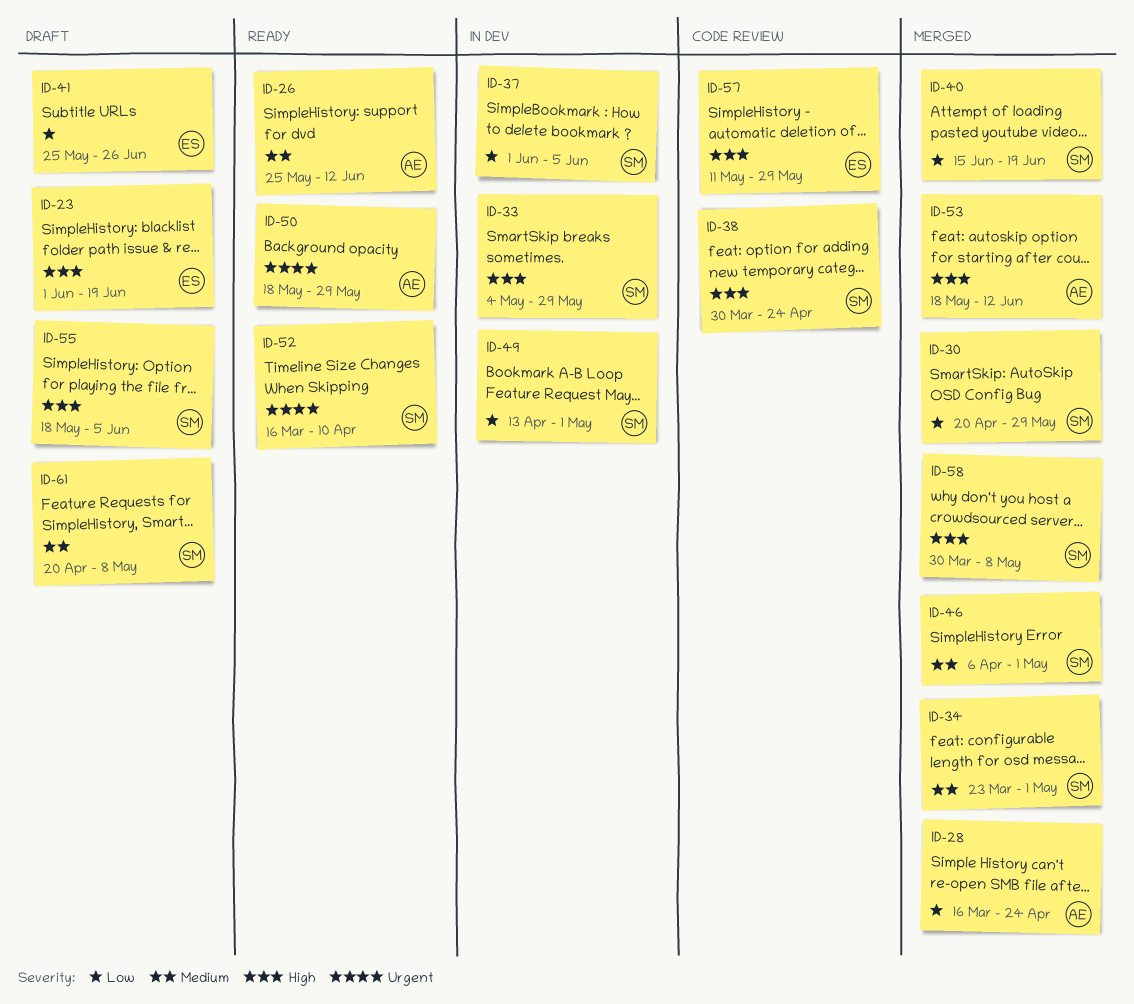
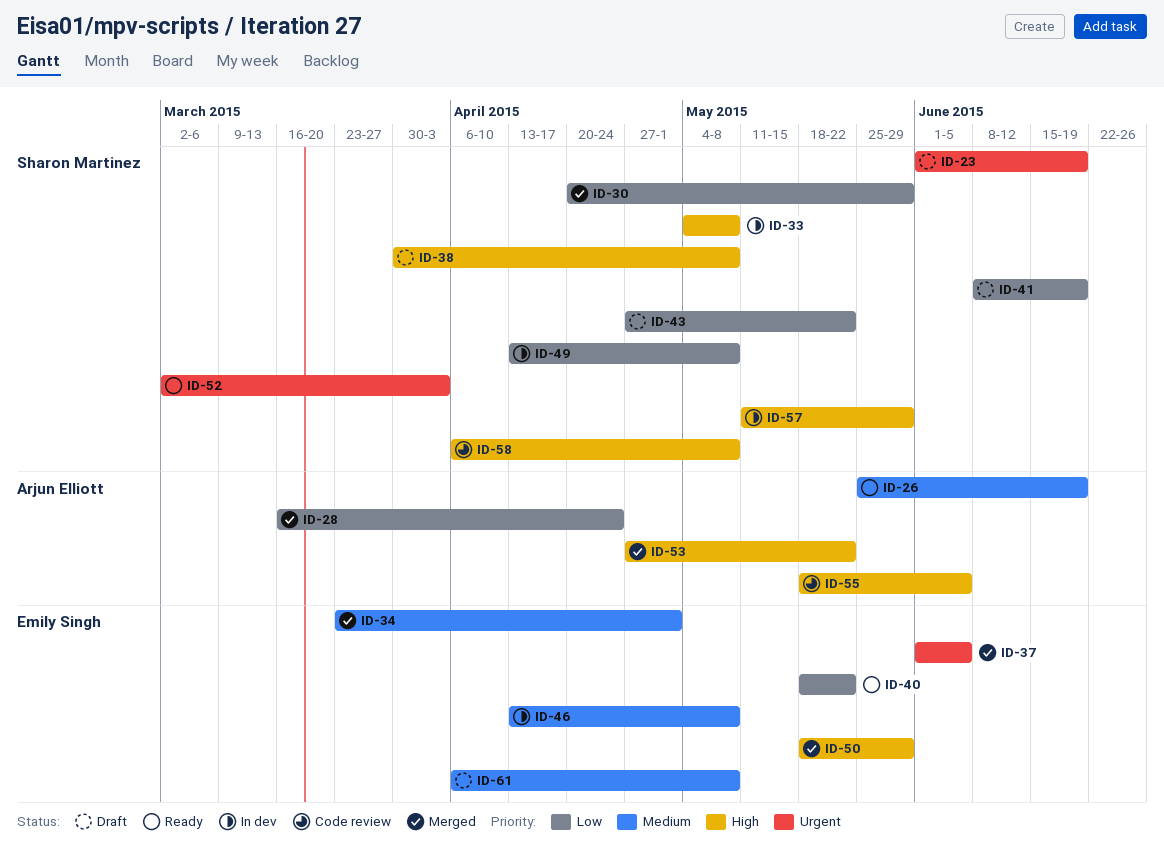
ID-23, owner: Emily Singh -> Sharon Martinez
ID-23, priority: High -> Urgent
ID-26, due: Jun 12 -> Jun 19
ID-33, due: May 29 -> May 8
ID-34, owner: Sharon Martinez -> Emily Singh
ID-37, status: In dev -> Merged
ID-37, owner: Sharon Martinez -> Emily Singh
ID-37, priority: Low -> Urgent
ID-38, status: Code review -> Draft
ID-38, due: Apr 24 -> May 8
ID-40, status: Merged -> Ready
ID-40, owner: Sharon Martinez -> Emily Singh
ID-40, start: Jun 15 -> May 18
ID-40, due: Jun 19 -> May 22
ID-41, owner: Emily Singh -> Sharon Martinez
ID-41, start: May 25 -> Jun 8
ID-41, due: Jun 26 -> Jun 19
ID-43: none -> present
ID-46, status: Merged -> In dev
ID-46, owner: Sharon Martinez -> Emily Singh
ID-46, start: Apr 6 -> Apr 13
ID-46, due: May 1 -> May 8
ID-49, due: May 1 -> May 8
ID-50, status: Ready -> Merged
ID-50, owner: Arjun Elliott -> Emily Singh
ID-50, priority: Urgent -> High
ID-52, start: Mar 16 -> Mar 2
ID-52, due: Apr 10 -> Apr 3
ID-53, start: May 18 -> Apr 27
ID-53, due: Jun 12 -> May 22
ID-55, status: Draft -> Code review
ID-55, owner: Sharon Martinez -> Arjun Elliott
ID-57, status: Code review -> In dev
ID-57, owner: Emily Singh -> Sharon Martinez
ID-58, status: Merged -> Code review
ID-58, start: Mar 30 -> Apr 6
ID-61, owner: Sharon Martinez -> Emily Singh
ID-61, start: Apr 20 -> Apr 6

